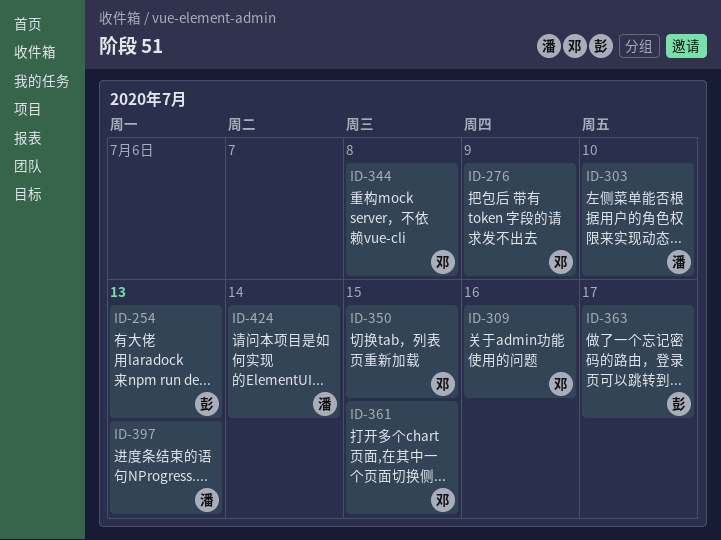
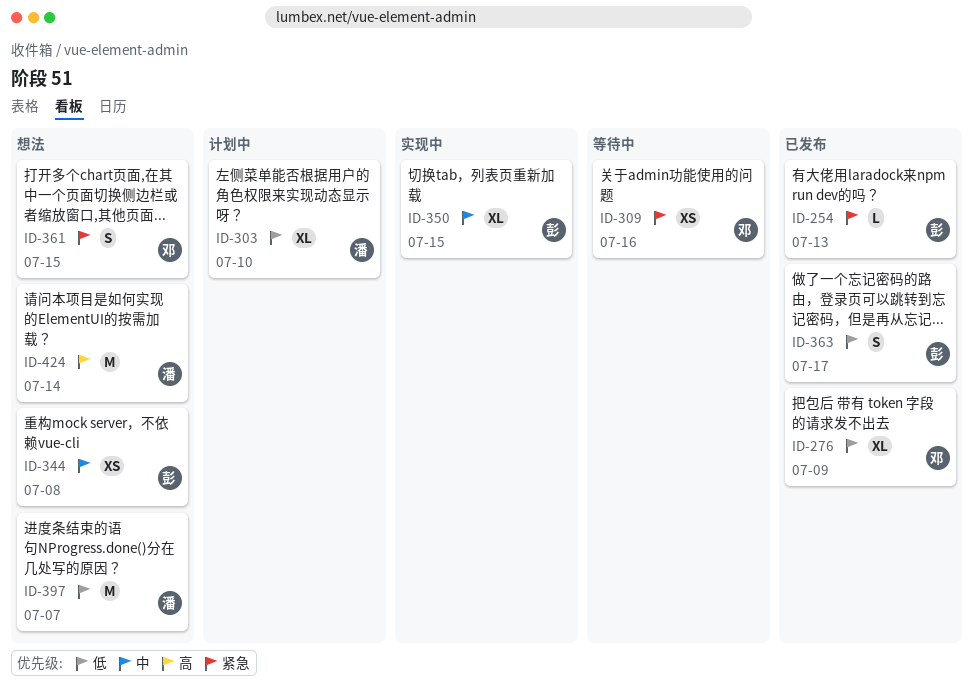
ID-344, owner: 邓 -> 彭
ID-350, owner: 邓 -> 彭
ID-397, due: Jul 13 -> Jul 7

